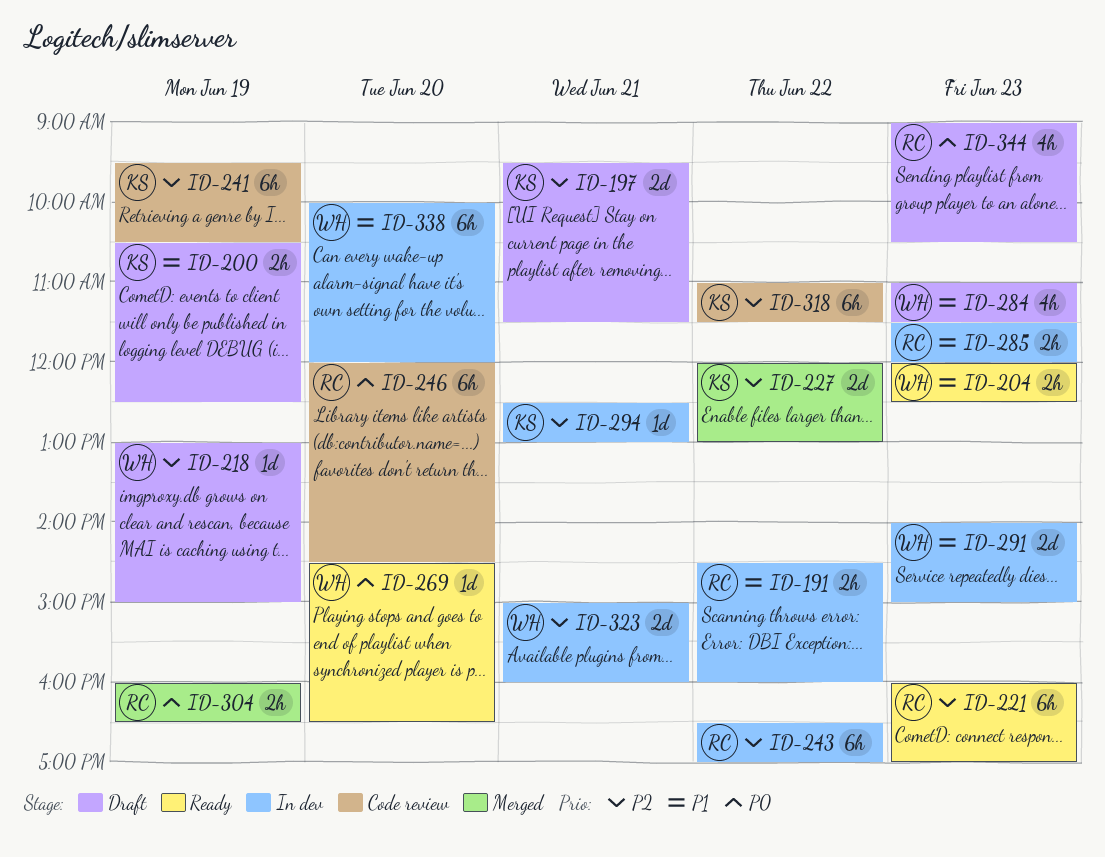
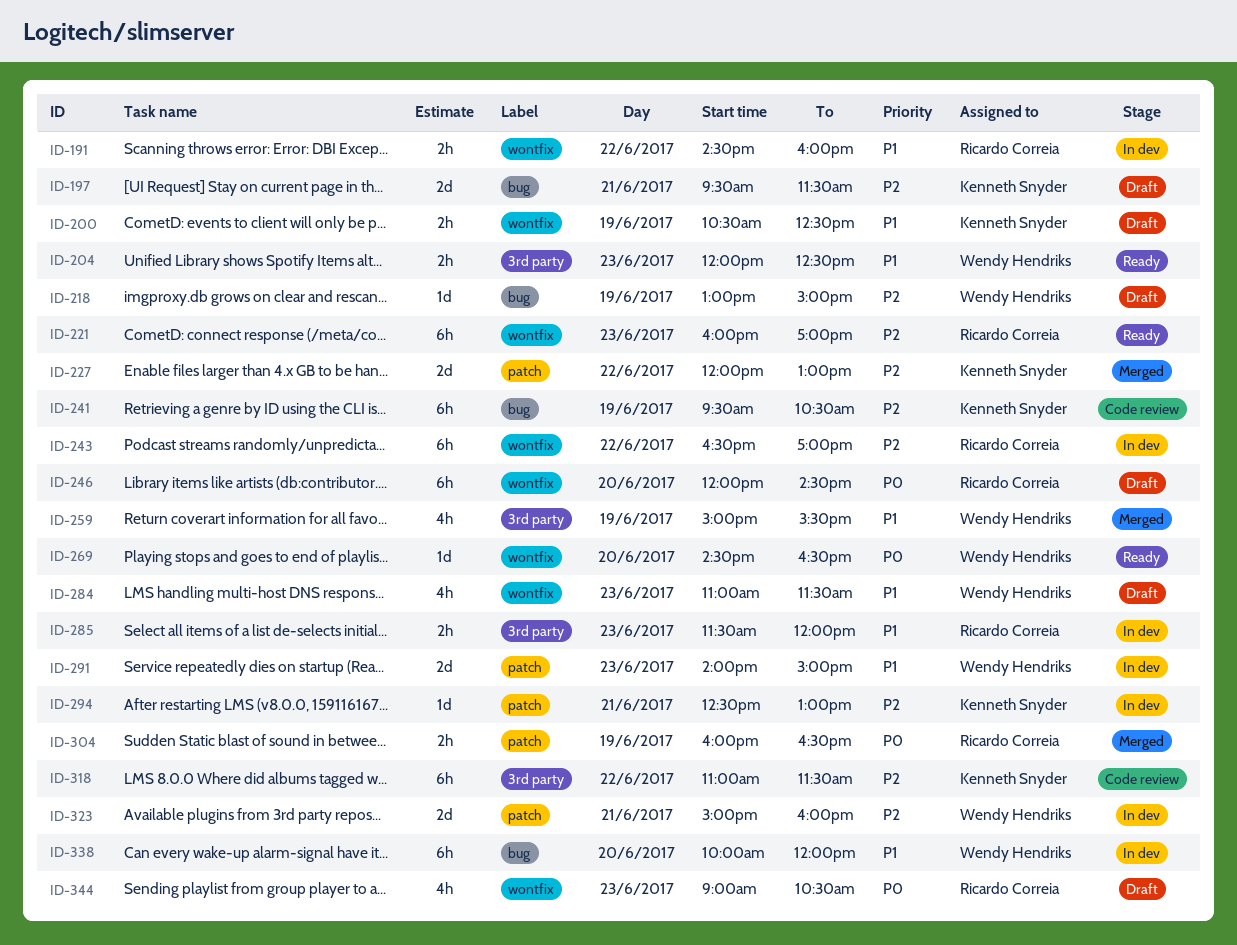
ID-246, status: Code review -> Draft
ID-259: none -> present

